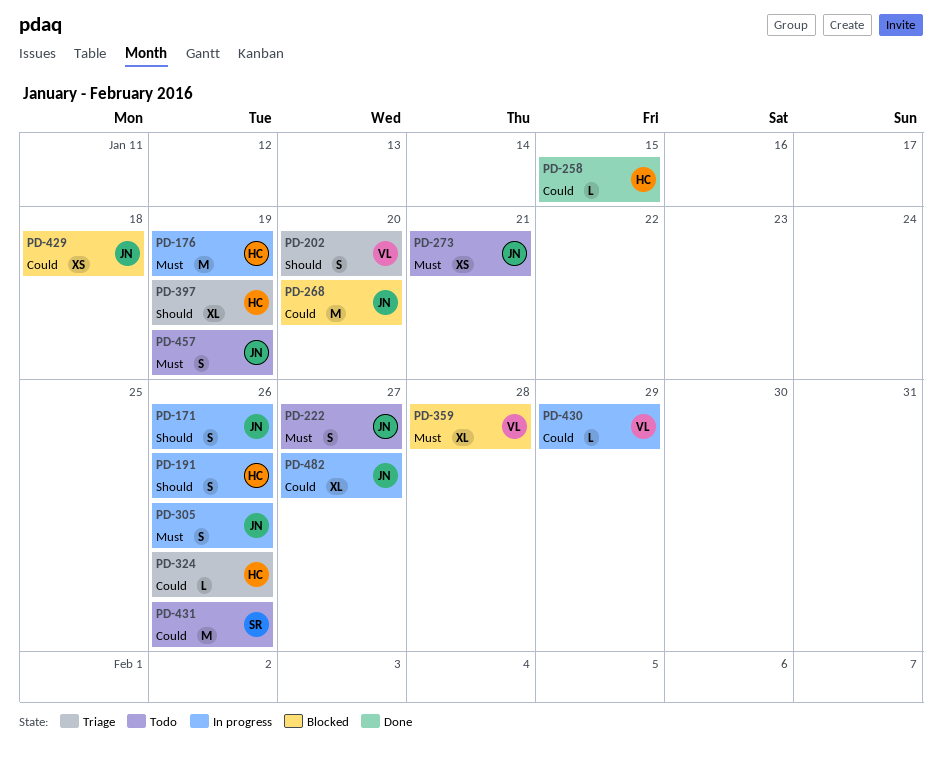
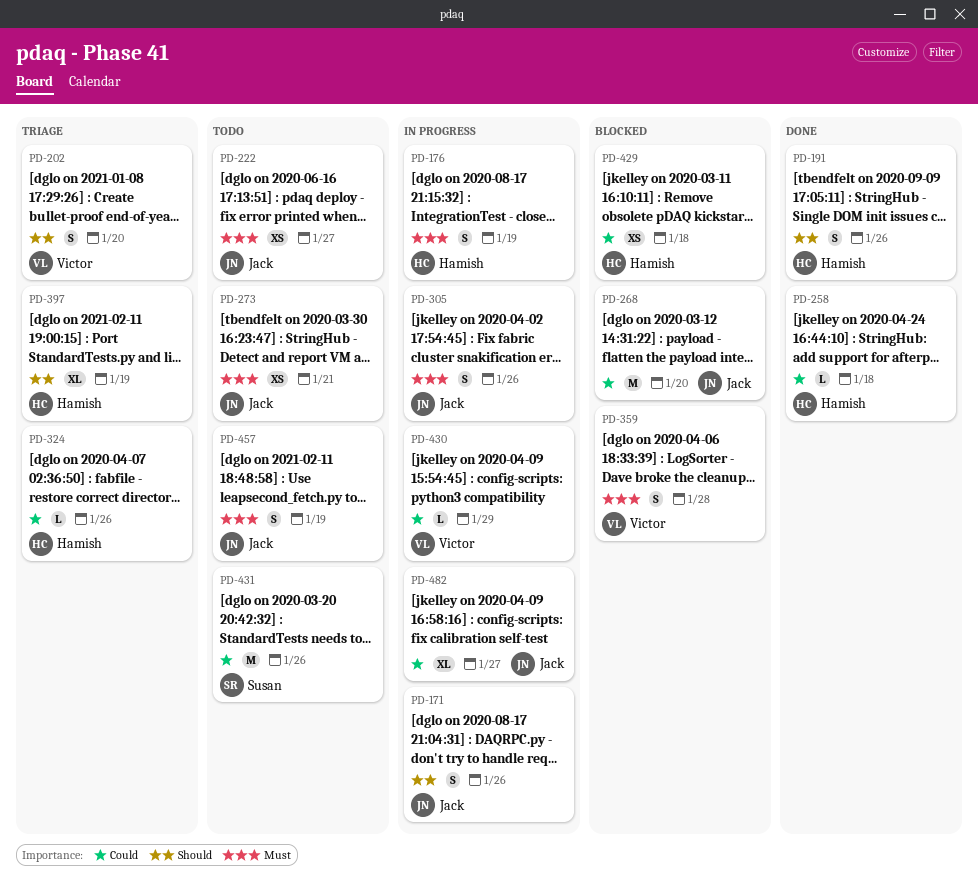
PD-176, estimate: M -> S
PD-191, status: In progress -> Done
PD-222, estimate: S -> XS
PD-258, due: Jan 15 -> Jan 18
PD-359, estimate: XL -> S
PD-429, owner: Jack -> Hamish

